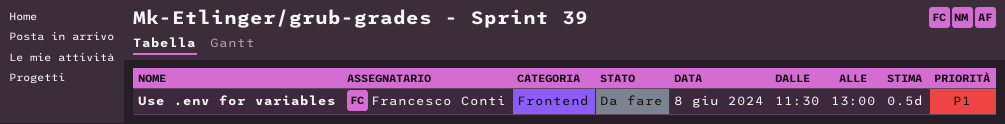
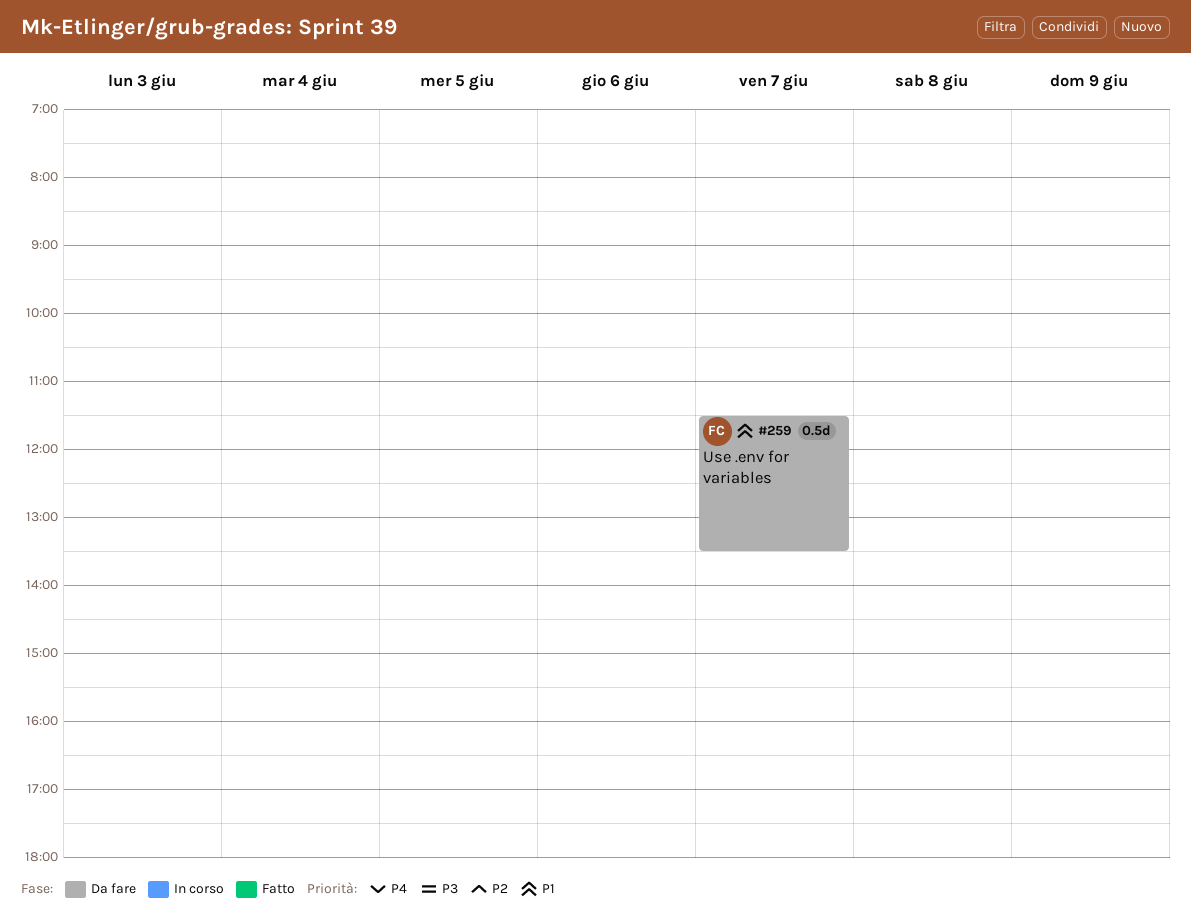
Use .env for variables, day: Jun 8 -> Jun 7
Use .env for variables, ends: 13:00 -> 13:30

